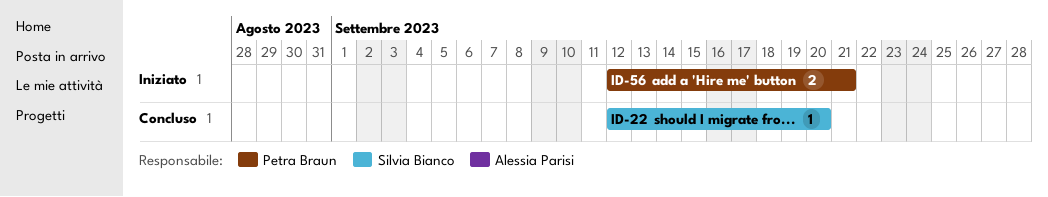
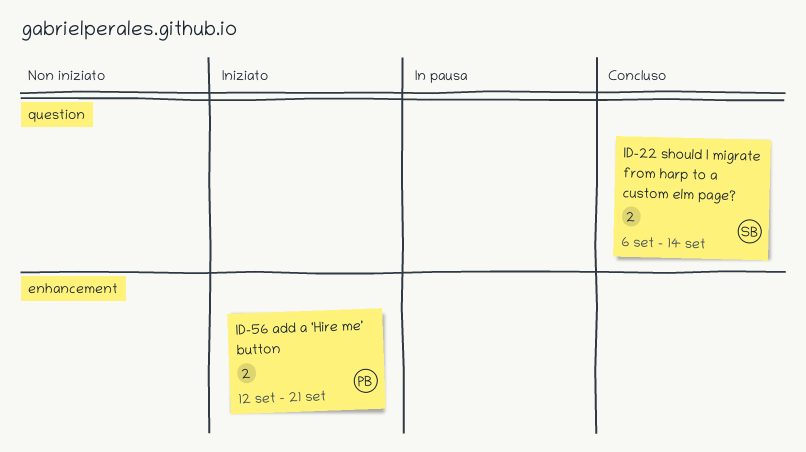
ID-22, estimate: 1 -> 2
ID-22, start: Sep 12 -> Sep 6
ID-22, due: Sep 20 -> Sep 14

